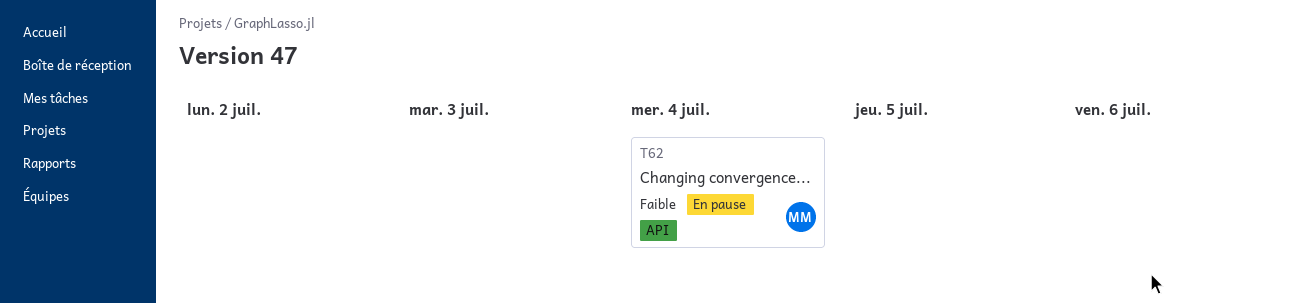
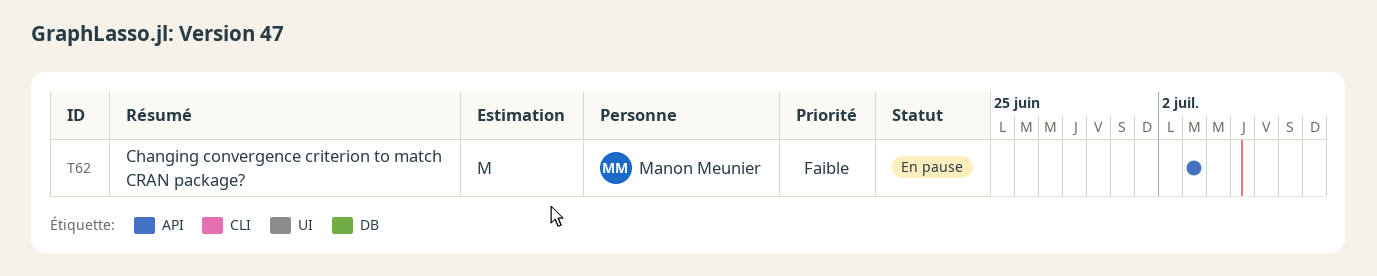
T62, due: Jul 4 -> Jul 3

